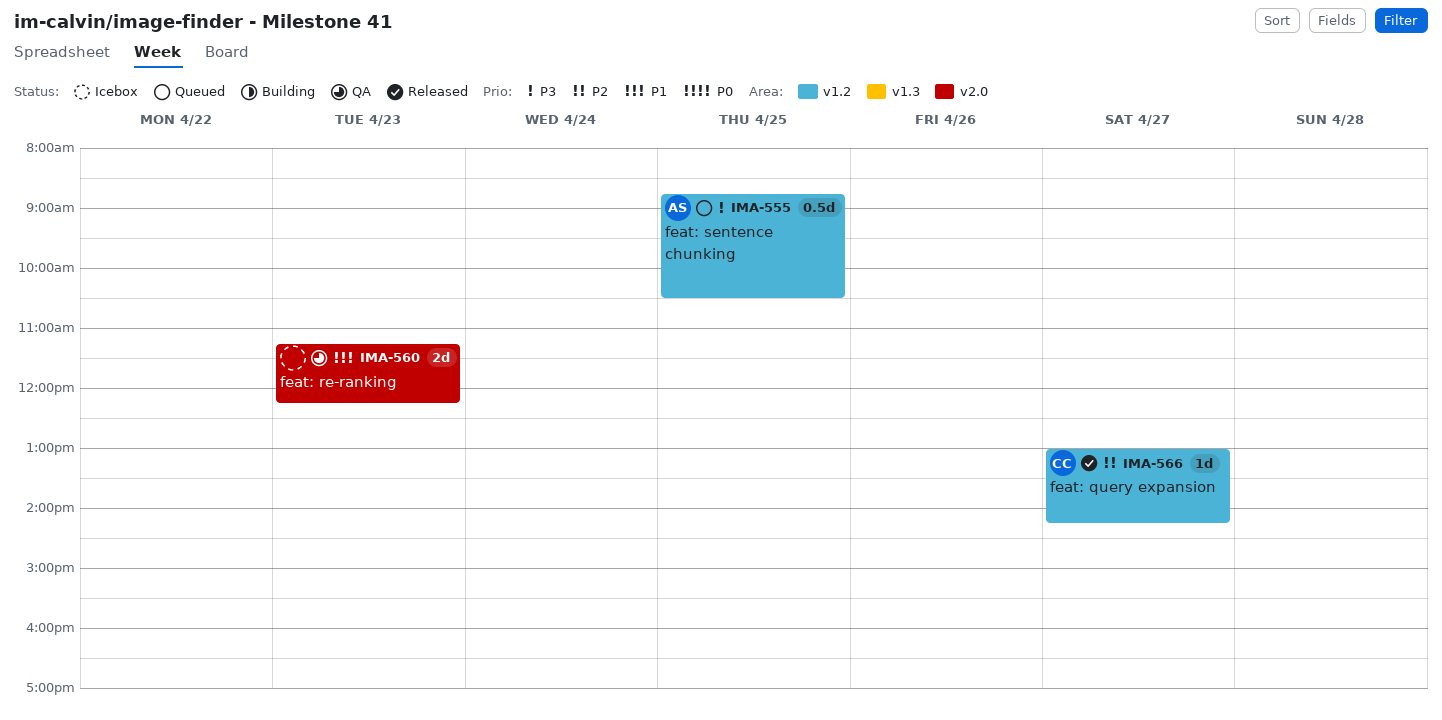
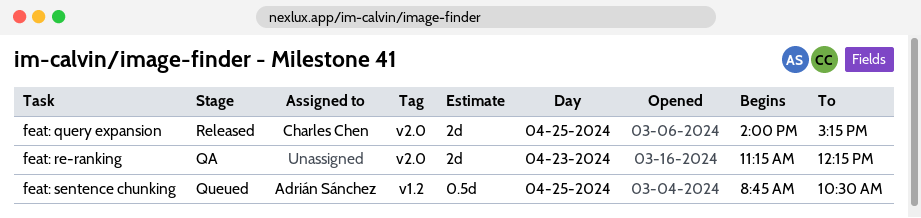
feat: query expansion, label: v1.2 -> v2.0
feat: query expansion, estimate: 1d -> 2d
feat: query expansion, day: Apr 27 -> Apr 25
feat: query expansion, begins: 13:00 -> 14:00
feat: query expansion, ends: 14:15 -> 15:15

